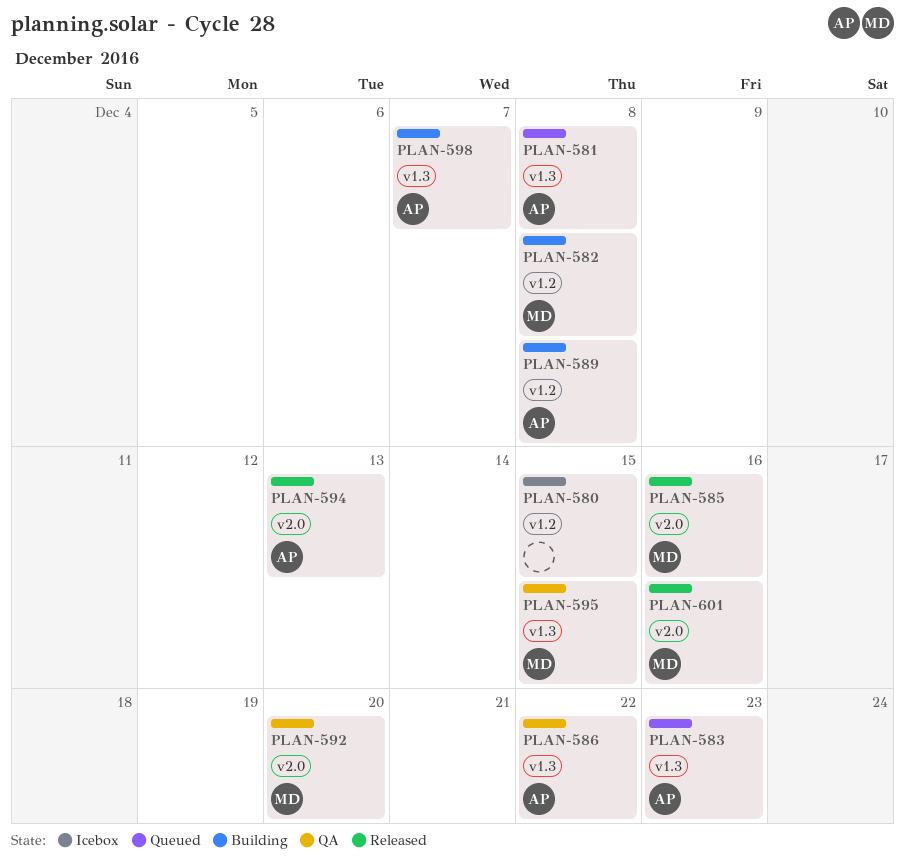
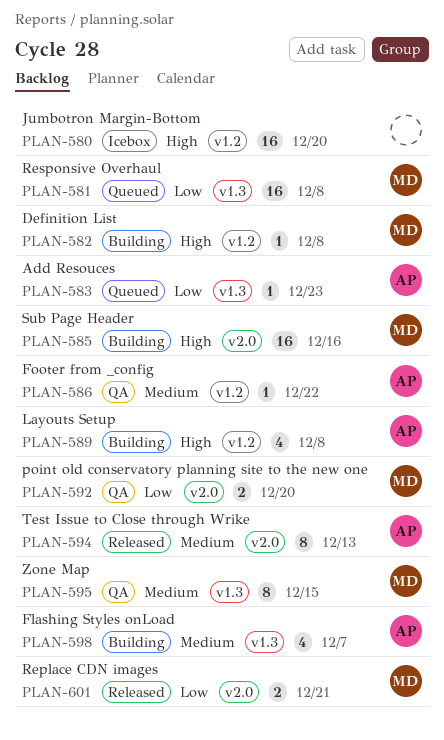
PLAN-580, due: Dec 15 -> Dec 20
PLAN-581, owner: AP -> MD
PLAN-585, status: Released -> Building
PLAN-586, label: v1.3 -> v1.2
PLAN-601, due: Dec 16 -> Dec 21

